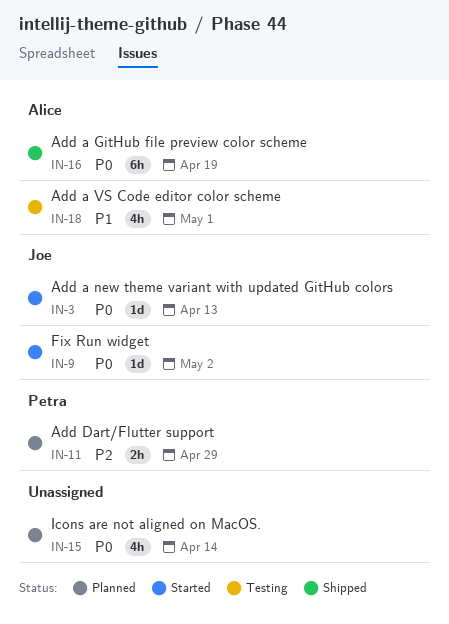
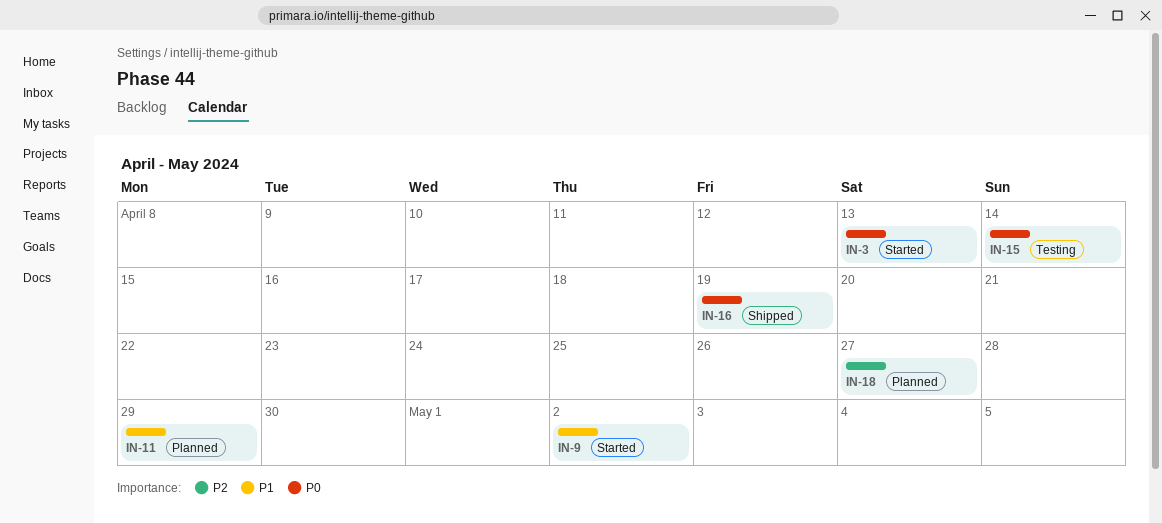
IN-9, priority: P0 -> P1
IN-11, priority: P2 -> P1
IN-15, status: Planned -> Testing
IN-18, status: Testing -> Planned
IN-18, priority: P1 -> P2
IN-18, due: May 1 -> Apr 27

